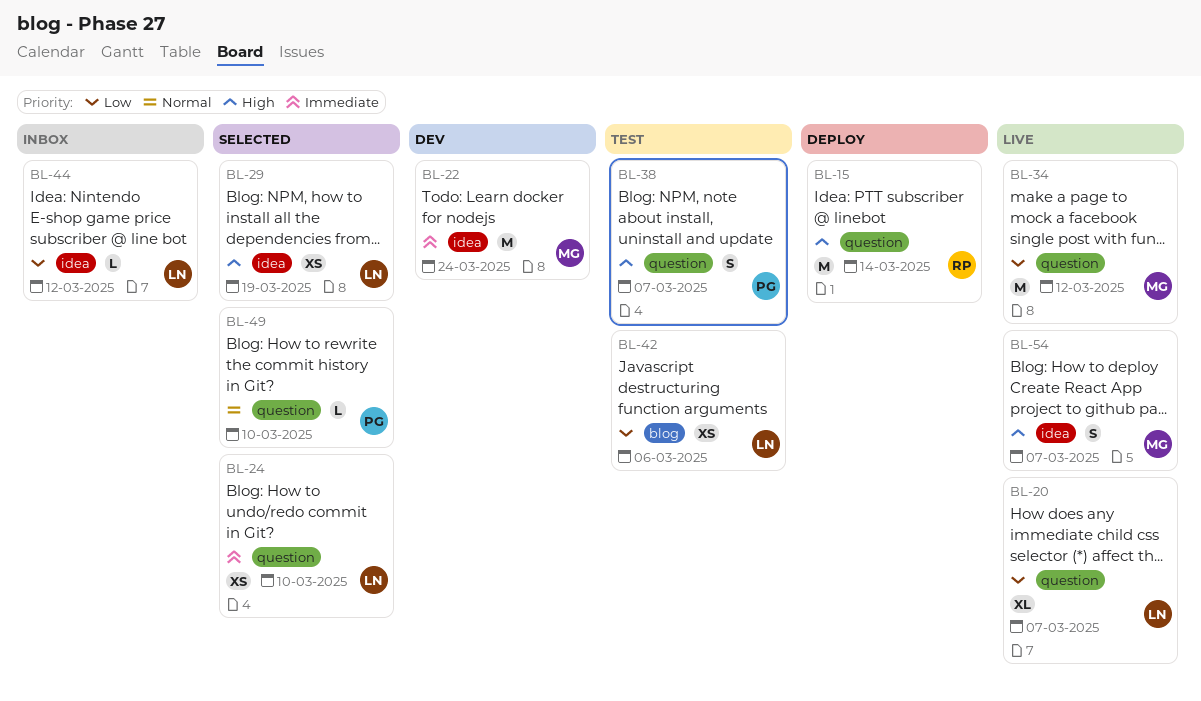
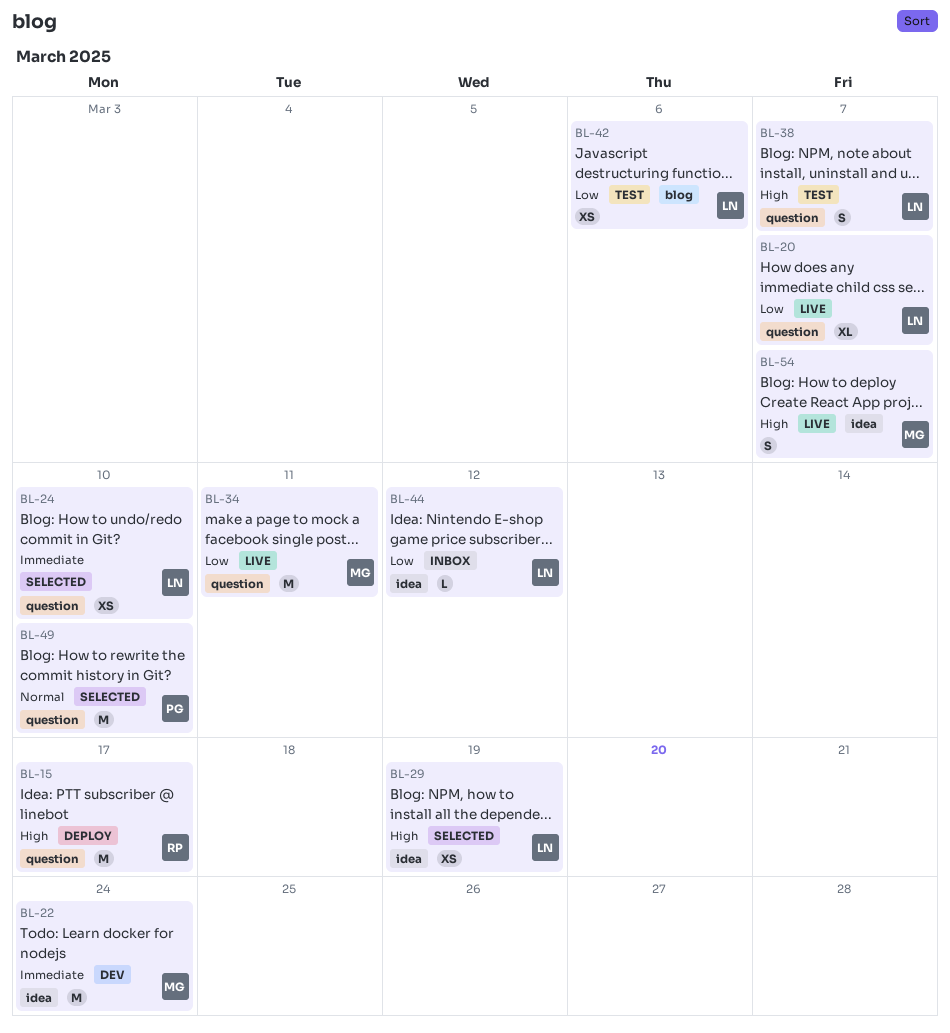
BL-15, due: Mar 14 -> Mar 17
BL-34, due: Mar 12 -> Mar 11
BL-38, owner: PG -> LN
BL-49, estimate: L -> M

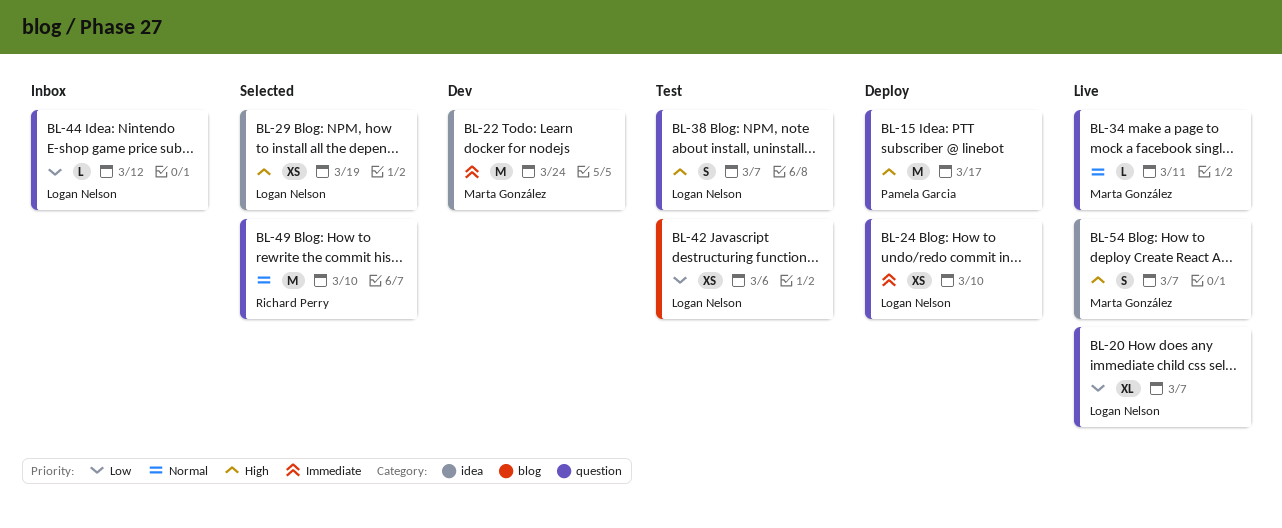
BL-15, owner: Richard Perry -> Pamela Garcia
BL-24, status: Selected -> Deploy
BL-34, priority: Low -> Normal
BL-34, estimate: M -> L
BL-44, label: idea -> question
BL-49, owner: Pamela Garcia -> Richard Perry

